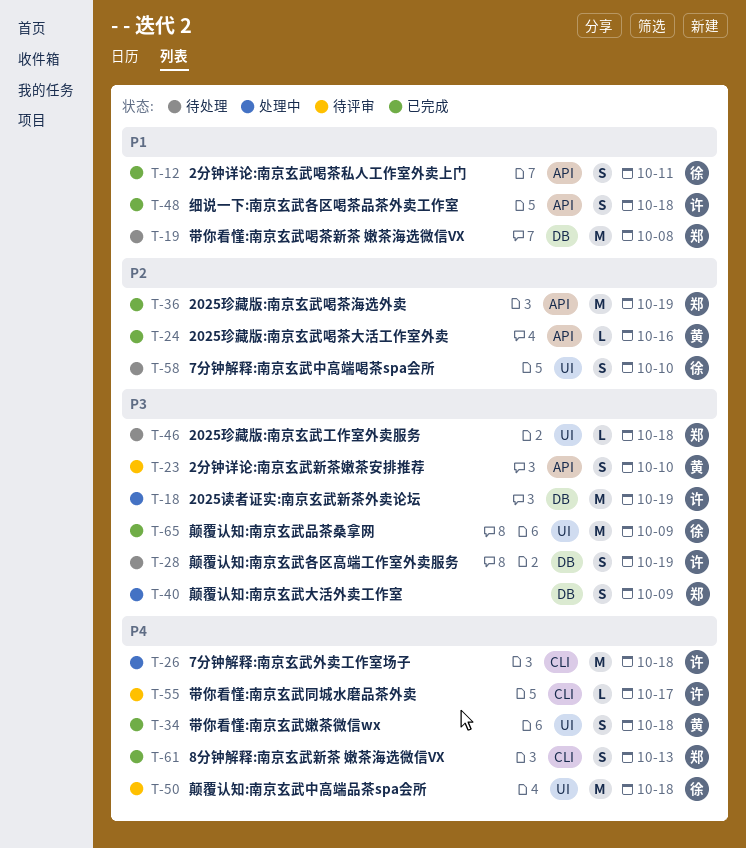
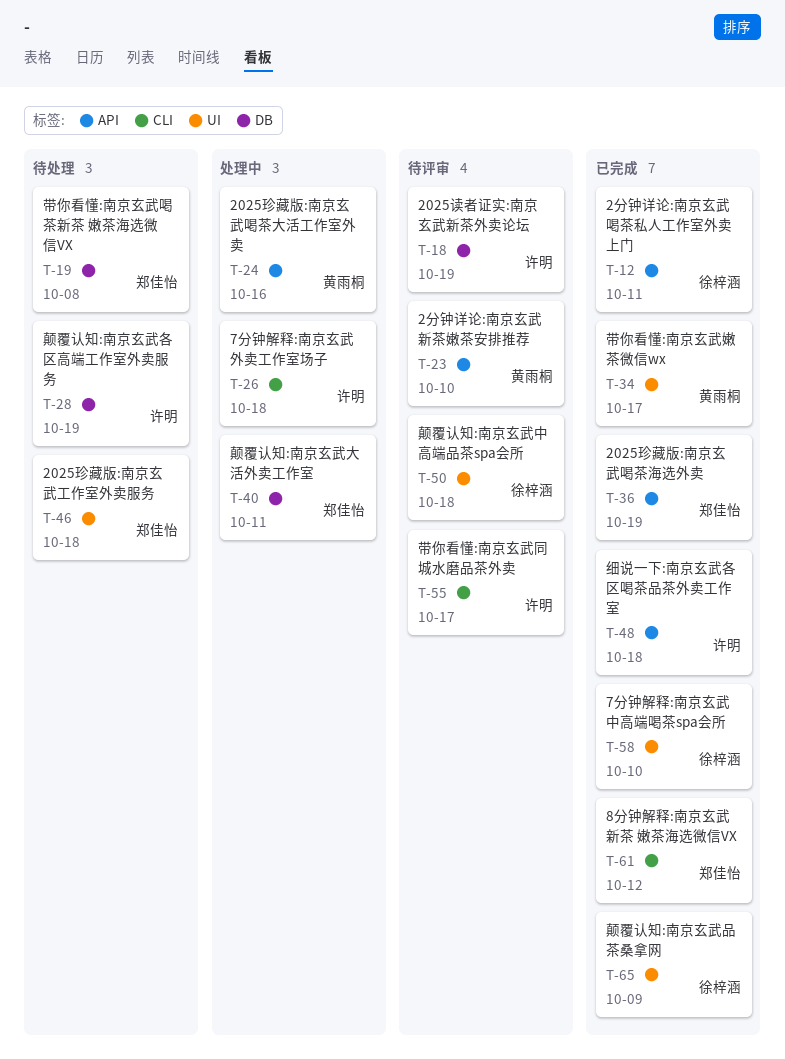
T-18, status: 处理中 -> 待评审
T-24, status: 已完成 -> 处理中
T-34, due: Oct 18 -> Oct 17
T-40, due: Oct 9 -> Oct 11
T-58, status: 待处理 -> 已完成
T-61, due: Oct 13 -> Oct 12

